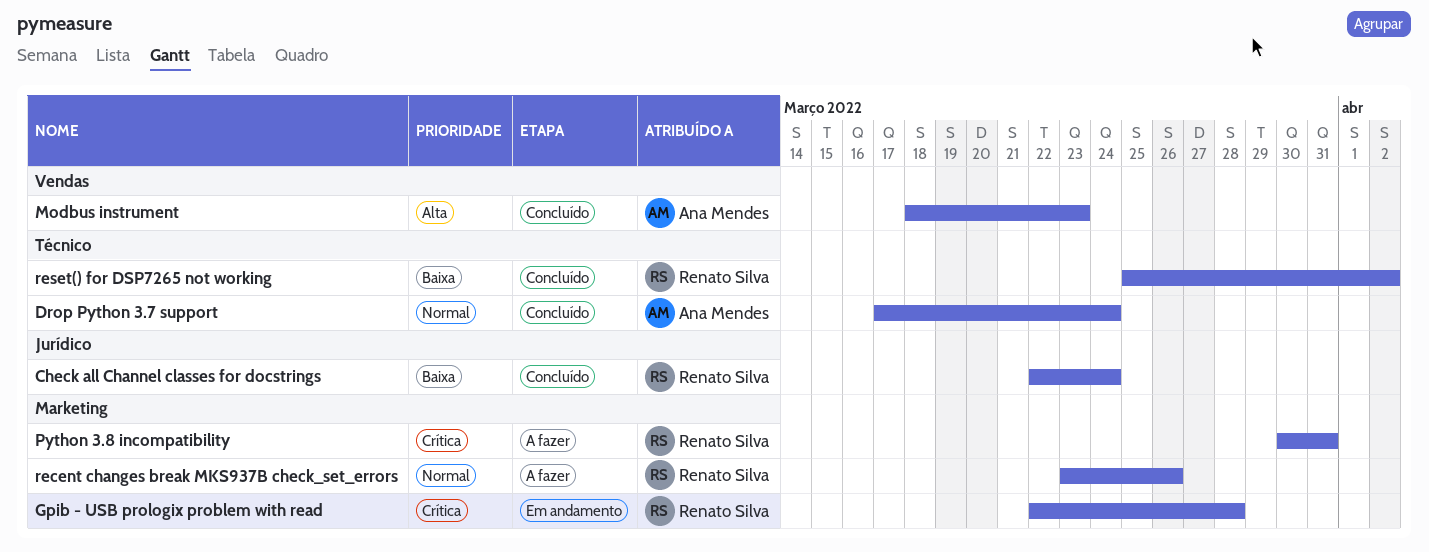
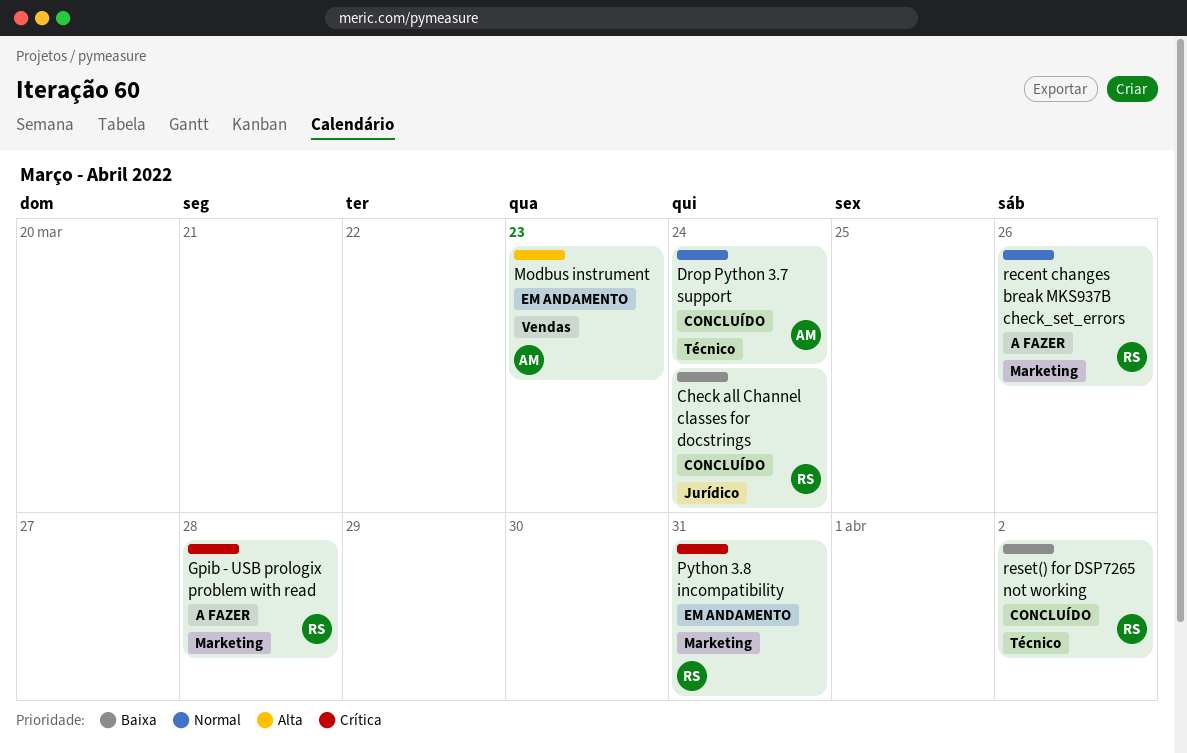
Gpib - USB prologix problem with read, status: Em andamento -> A fazer
Modbus instrument, status: Concluído -> Em andamento
Python 3.8 incompatibility, status: A fazer -> Em andamento

